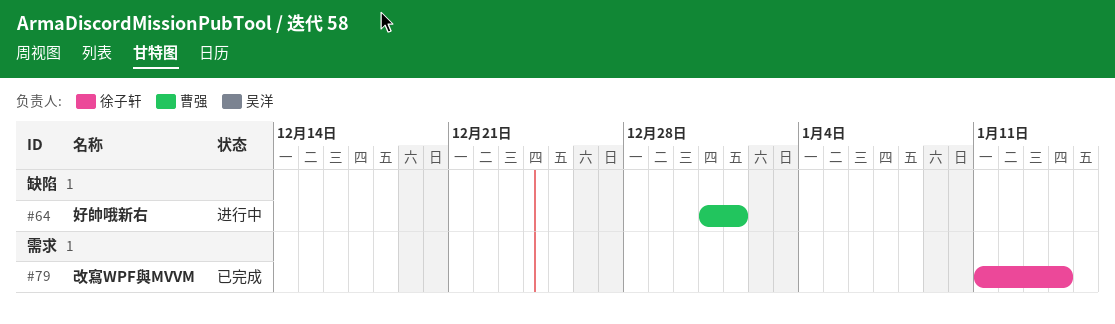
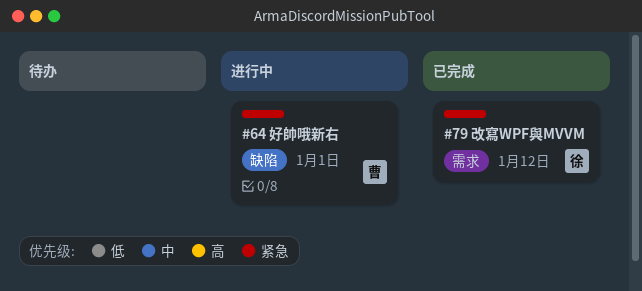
#79, due: Jan 14 -> Jan 12

